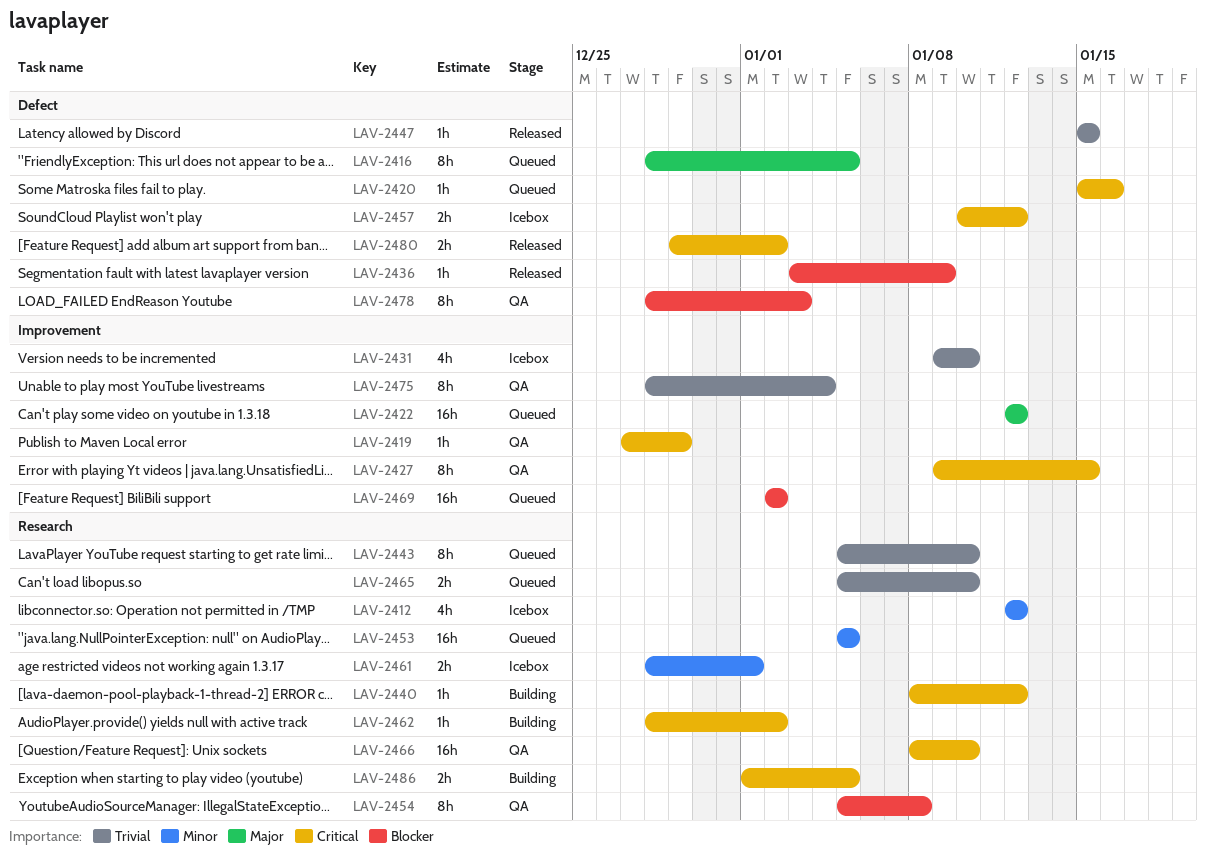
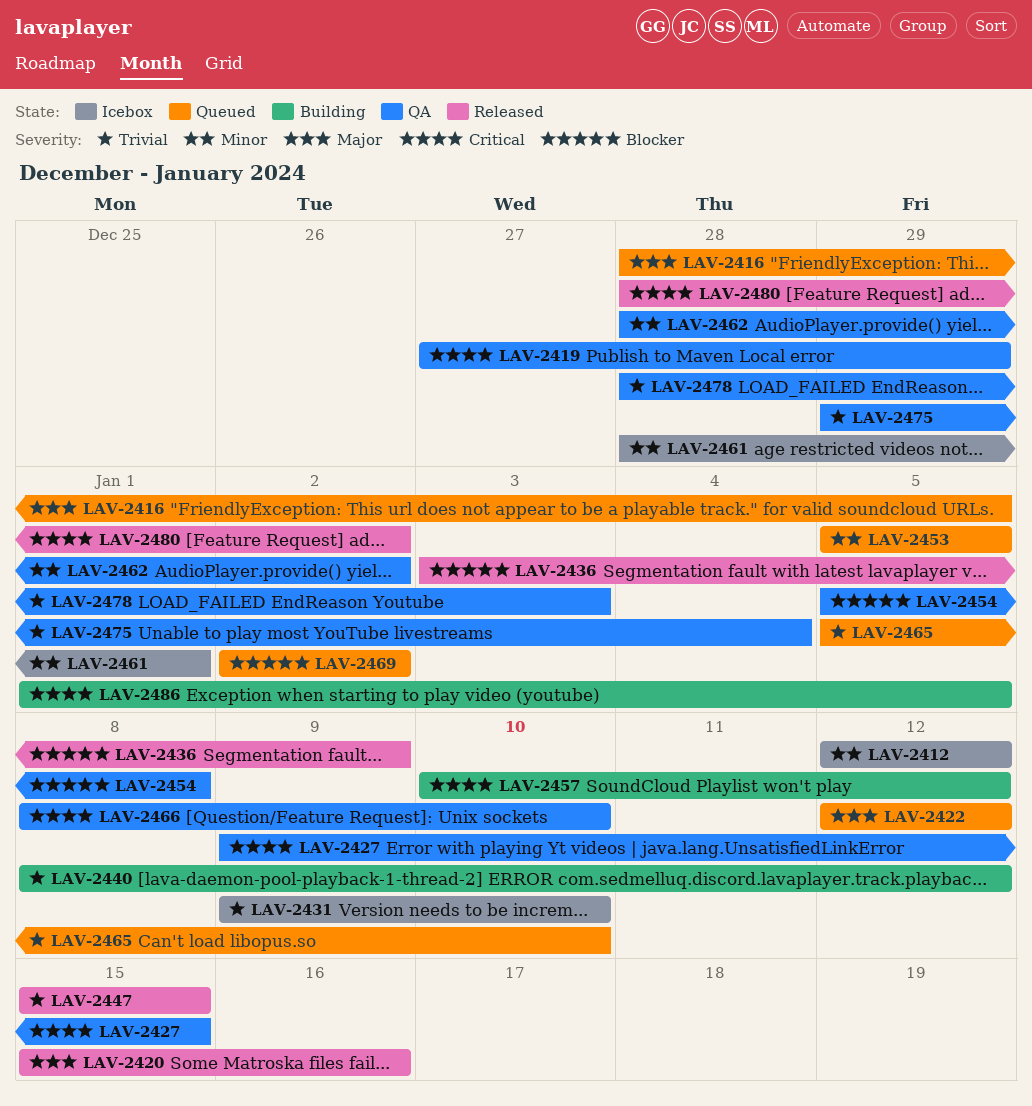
LAV-2420, status: Queued -> Released
LAV-2420, priority: Critical -> Major
LAV-2440, priority: Critical -> Trivial
LAV-2443: present -> none
LAV-2457, status: Icebox -> Building
LAV-2462, status: Building -> QA
LAV-2462, priority: Critical -> Minor
LAV-2475, start: Dec 28 -> Dec 29
LAV-2478, priority: Blocker -> Trivial
LAV-2480, start: Dec 29 -> Dec 28

